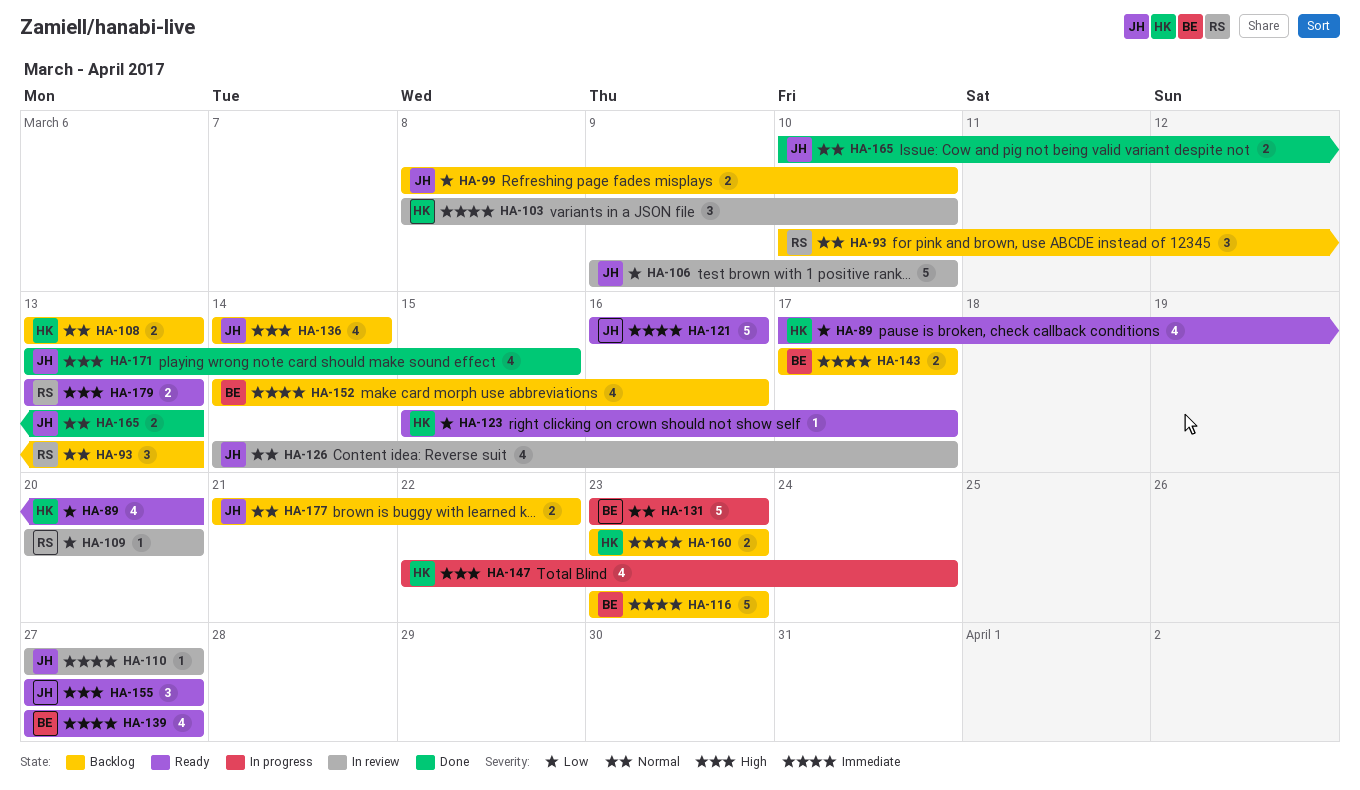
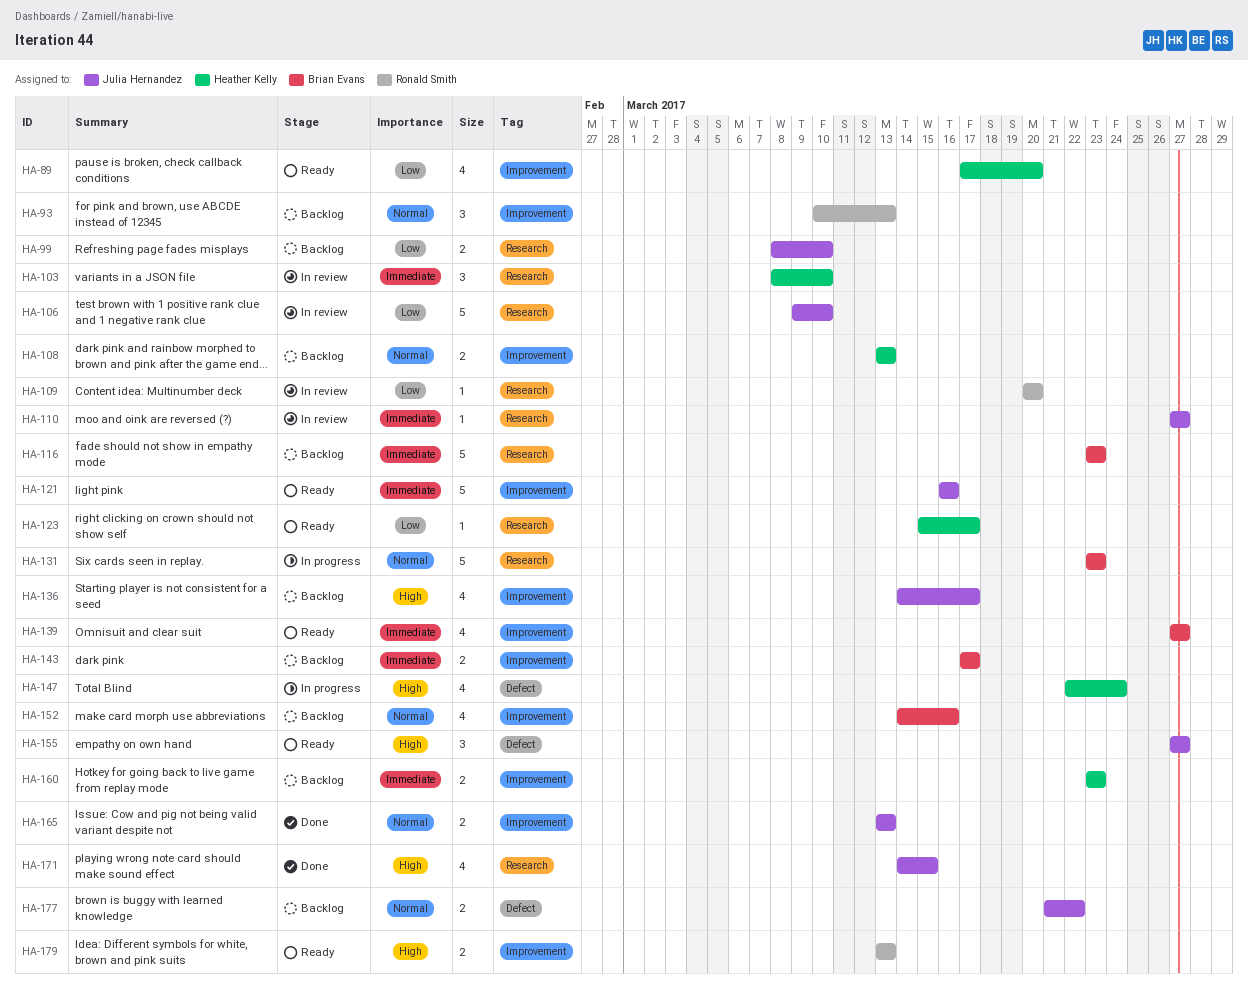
HA-126: present -> none
HA-136, due: Mar 14 -> Mar 17
HA-152, priority: Immediate -> Normal
HA-165, start: Mar 10 -> Mar 13
HA-171, start: Mar 13 -> Mar 14

